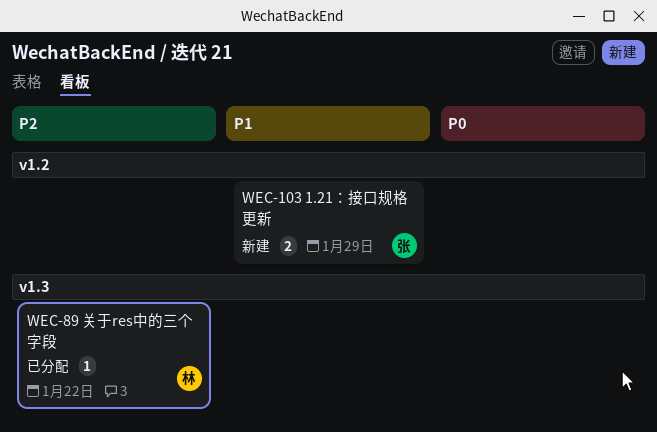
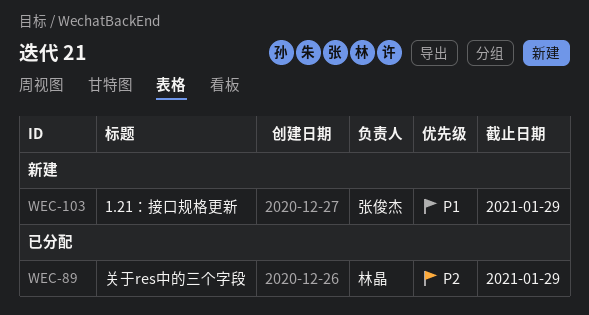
WEC-89, due: Jan 22 -> Jan 29

